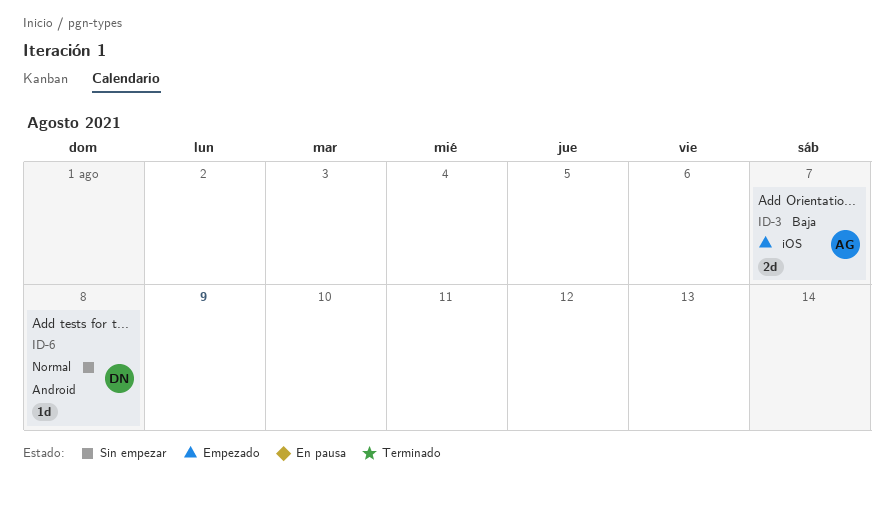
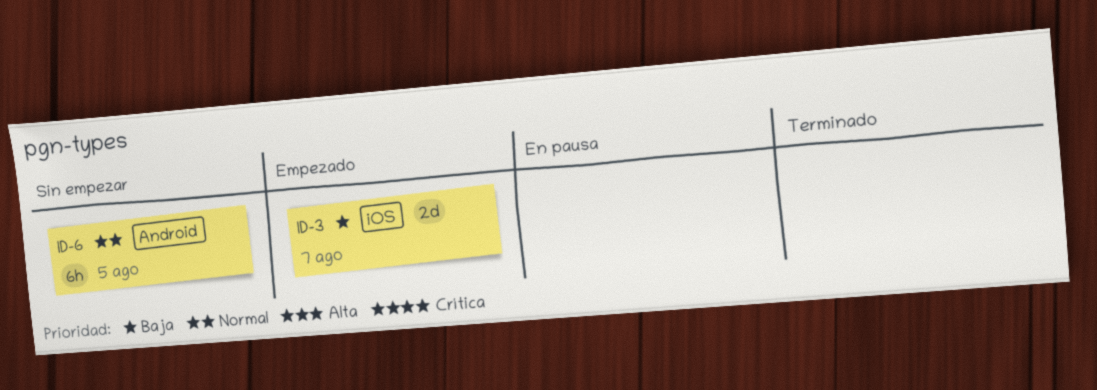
ID-6, estimate: 1d -> 6h
ID-6, due: Aug 8 -> Aug 5

